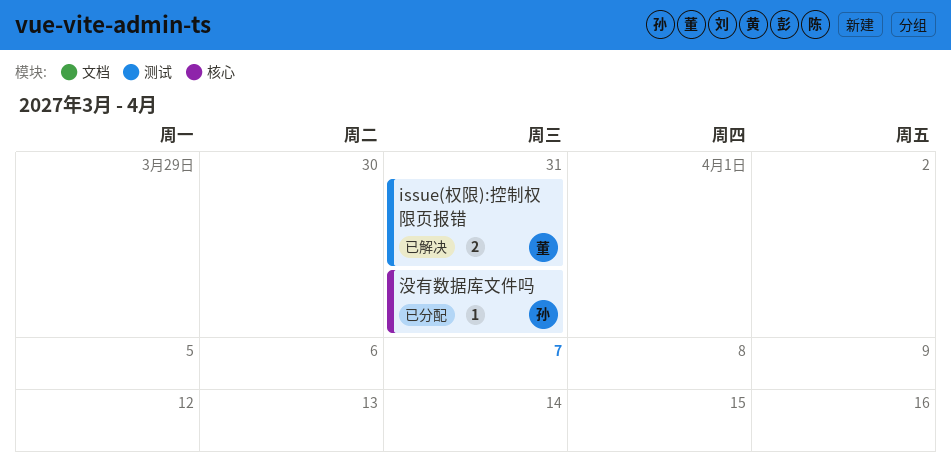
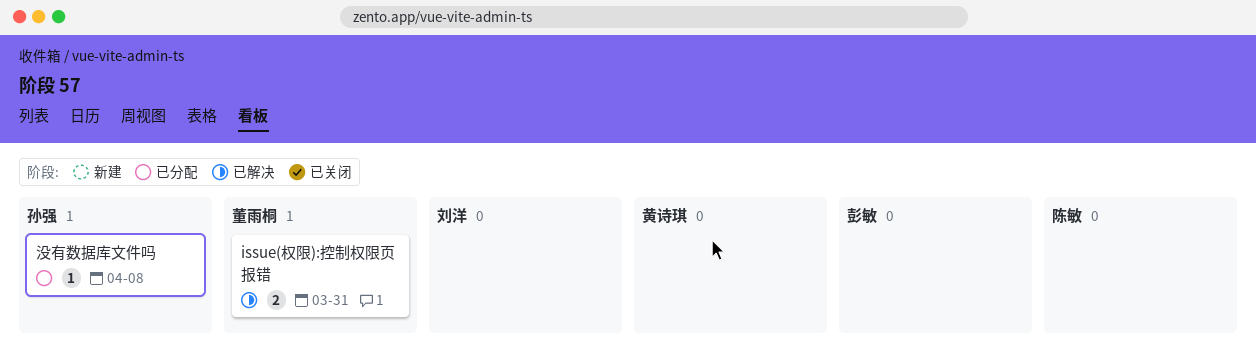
没有数据库文件吗, due: Mar 31 -> Apr 8

